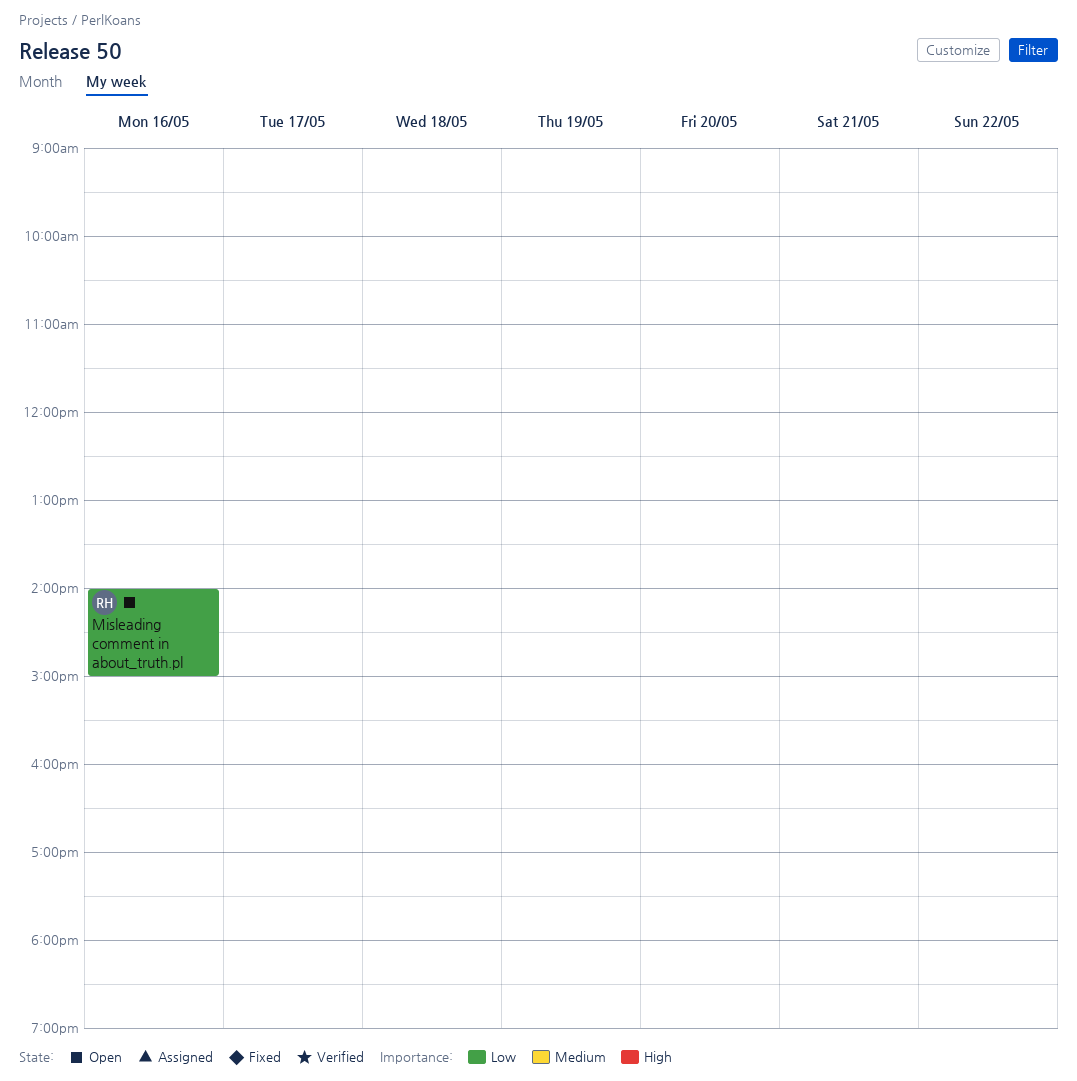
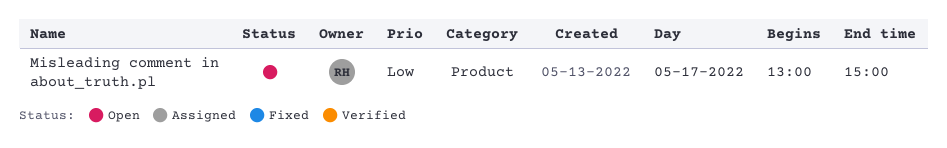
Misleading comment in about_truth.pl, day: May 16 -> May 17
Misleading comment in about_truth.pl, begins: 14:00 -> 13:00

